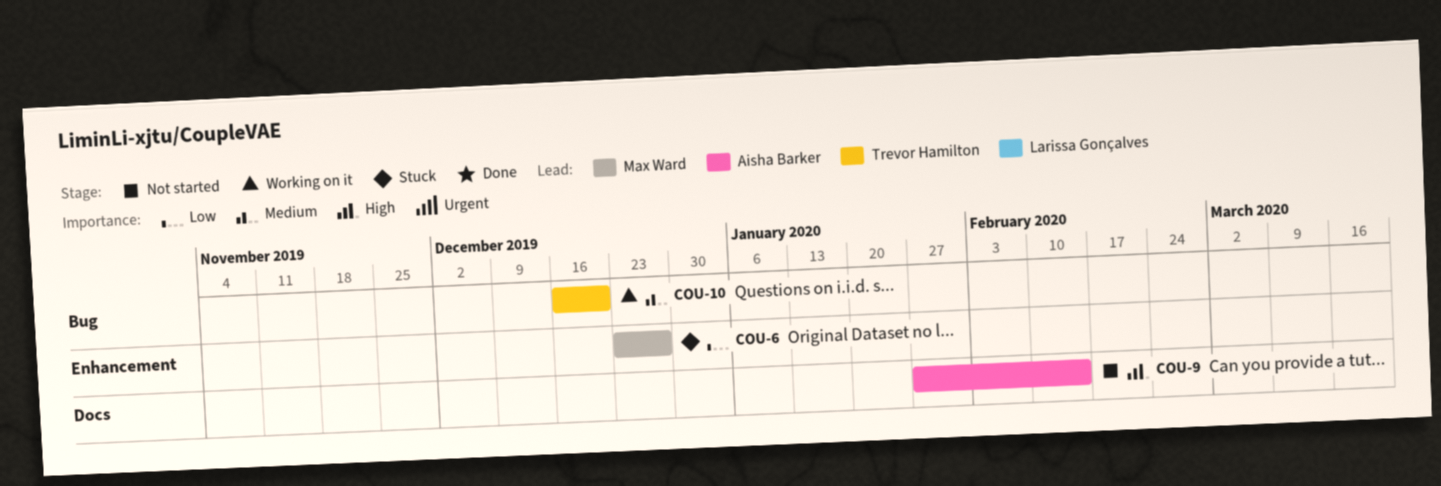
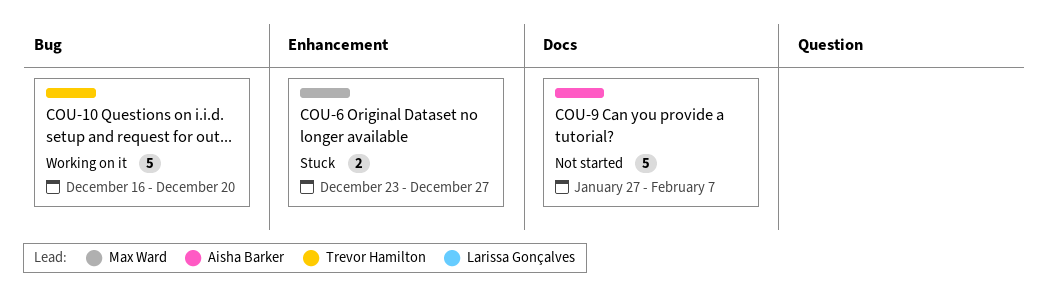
COU-9, due: Feb 14 -> Feb 7

